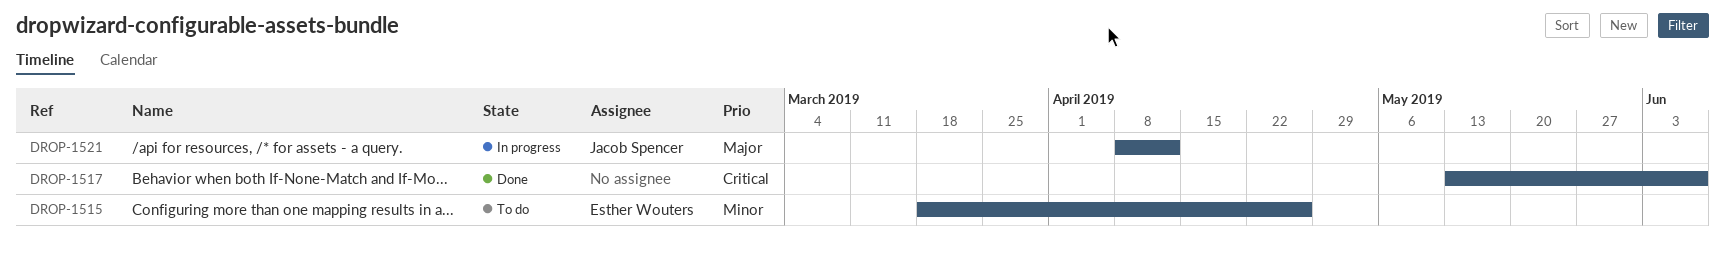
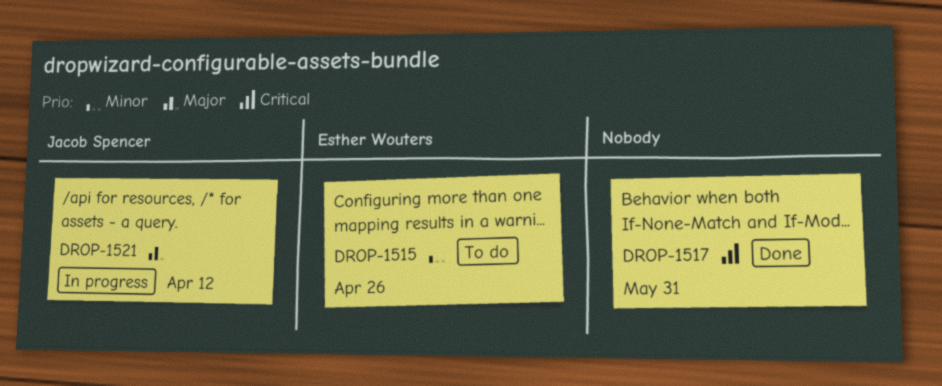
DROP-1517, due: Jun 7 -> May 31

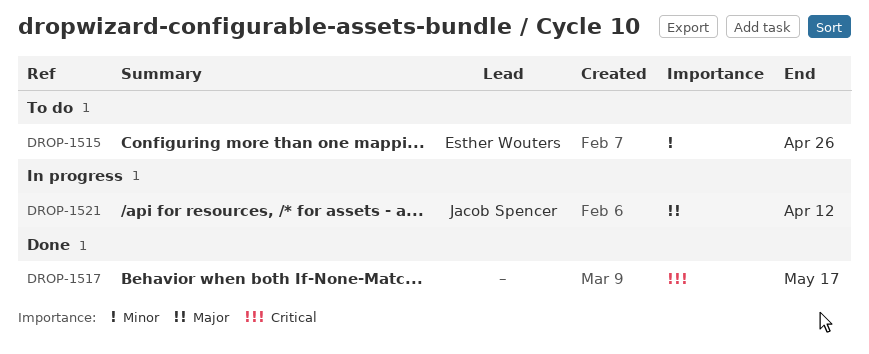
DROP-1517, due: May 31 -> May 17

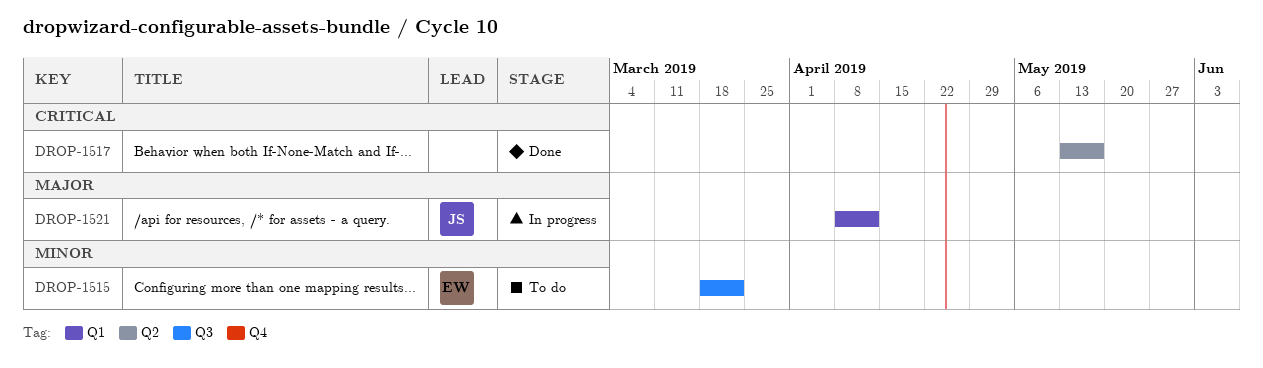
DROP-1515, due: Apr 26 -> Mar 22

